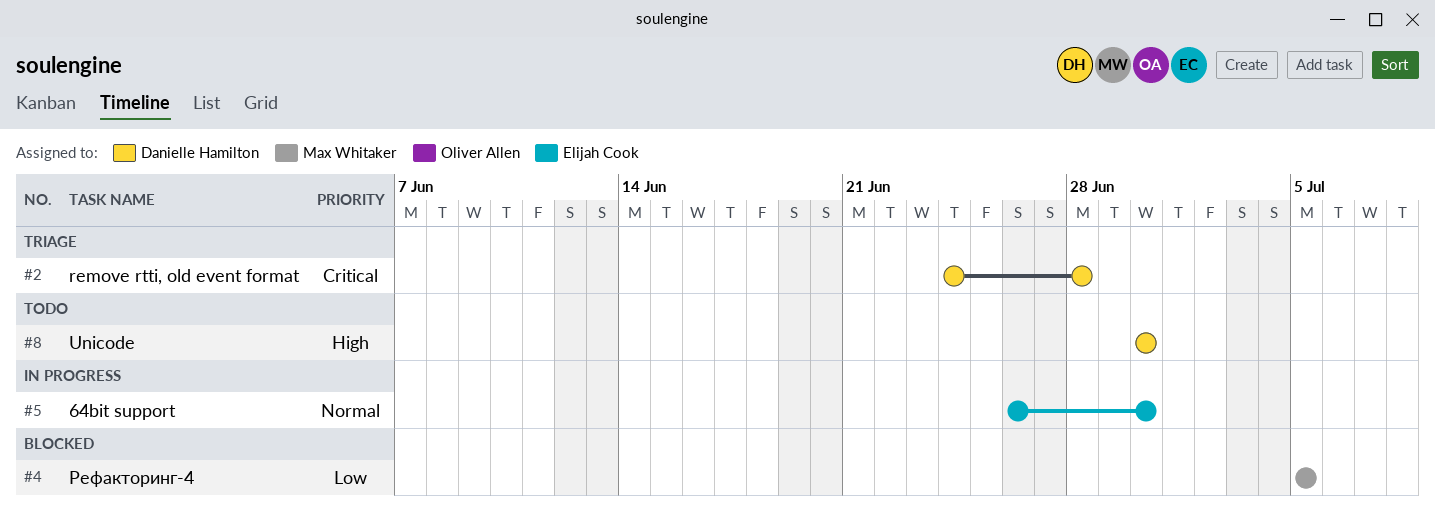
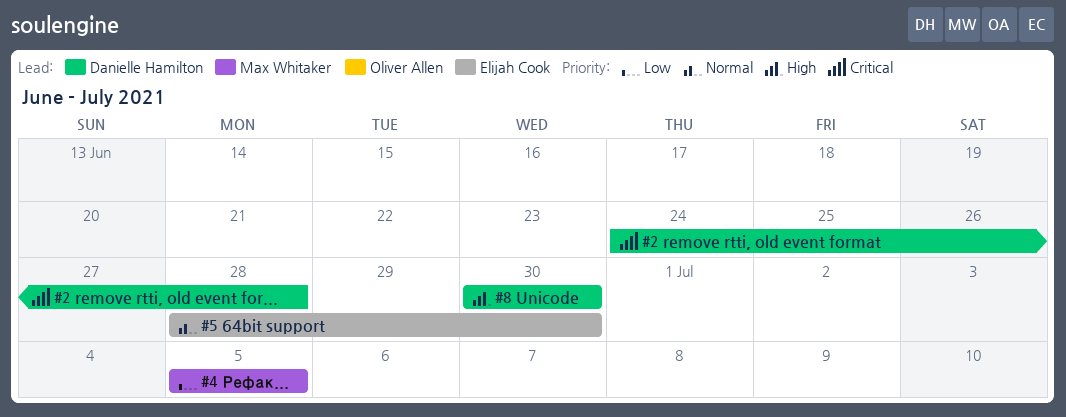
#5, start: Jun 26 -> Jun 28

